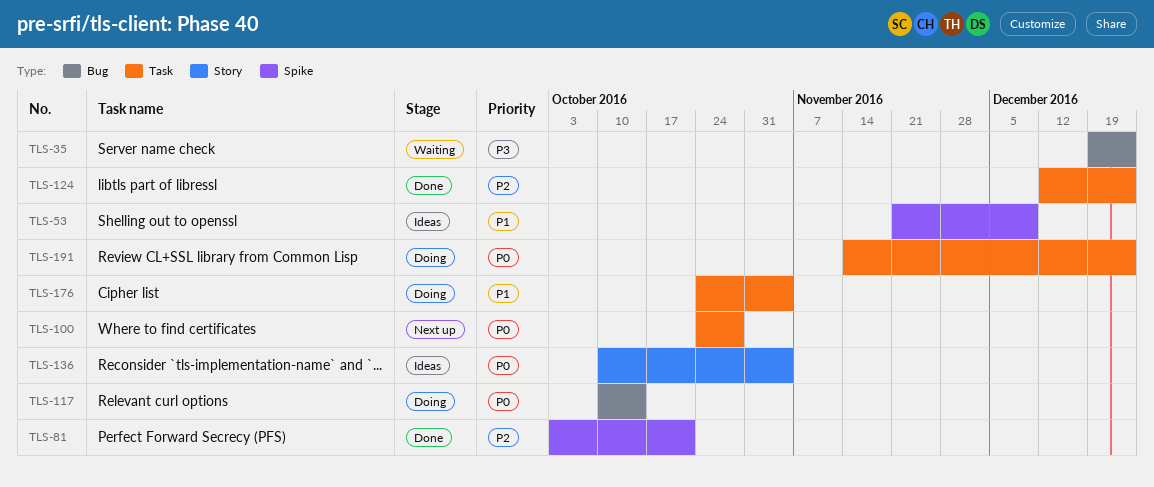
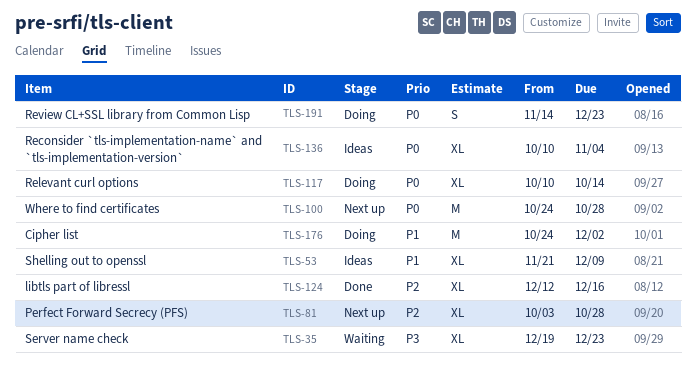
TLS-81, status: Done -> Next up
TLS-81, due: Oct 21 -> Oct 28
TLS-124, due: Dec 23 -> Dec 16
TLS-176, due: Nov 4 -> Dec 2

